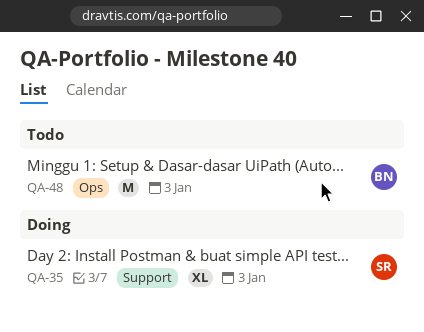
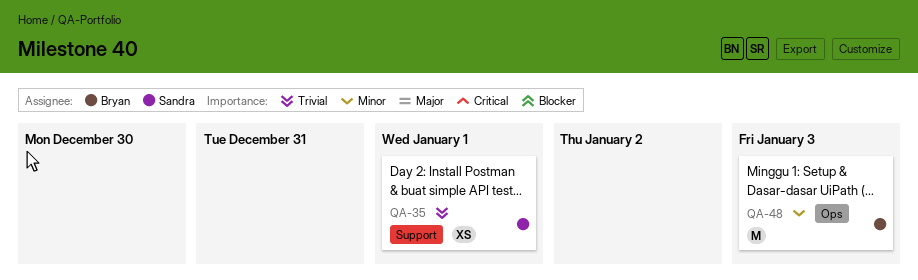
QA-35, estimate: XL -> XS
QA-35, due: Jan 3 -> Jan 1

